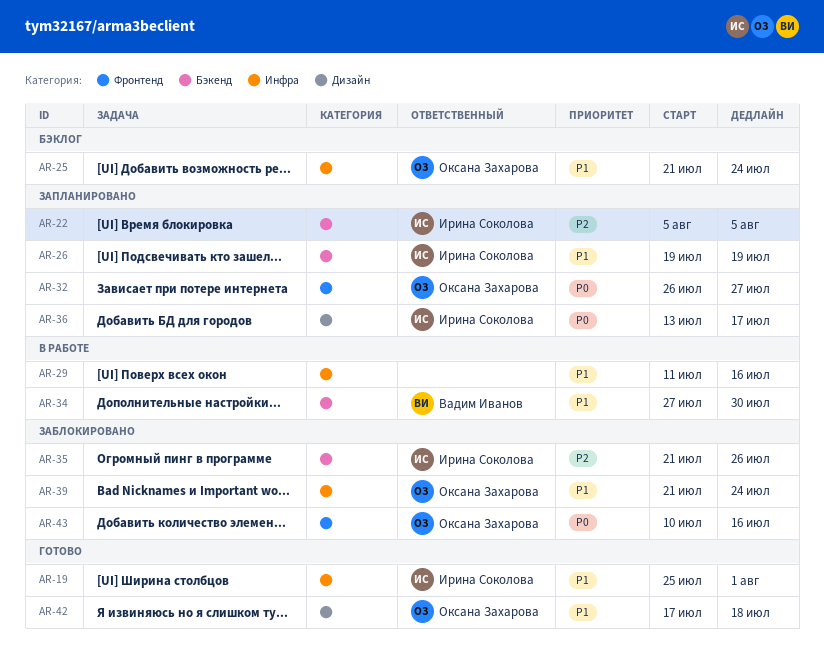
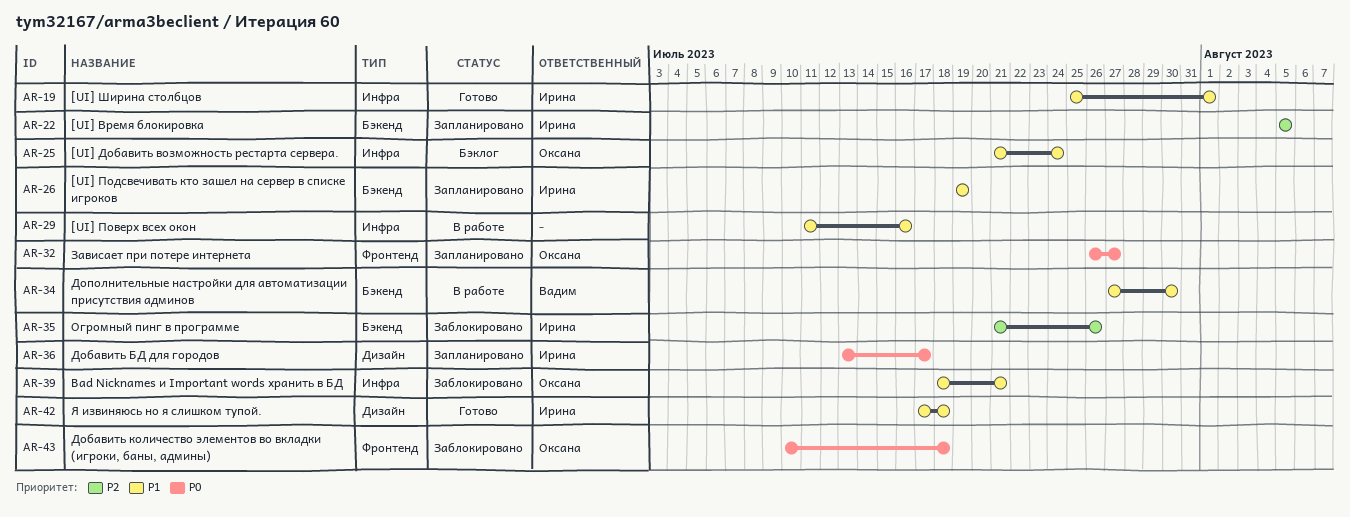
AR-39, start: Jul 21 -> Jul 18
AR-39, due: Jul 24 -> Jul 21
AR-42, owner: Оксана Захарова -> Ирина Соколова
AR-43, due: Jul 16 -> Jul 18

